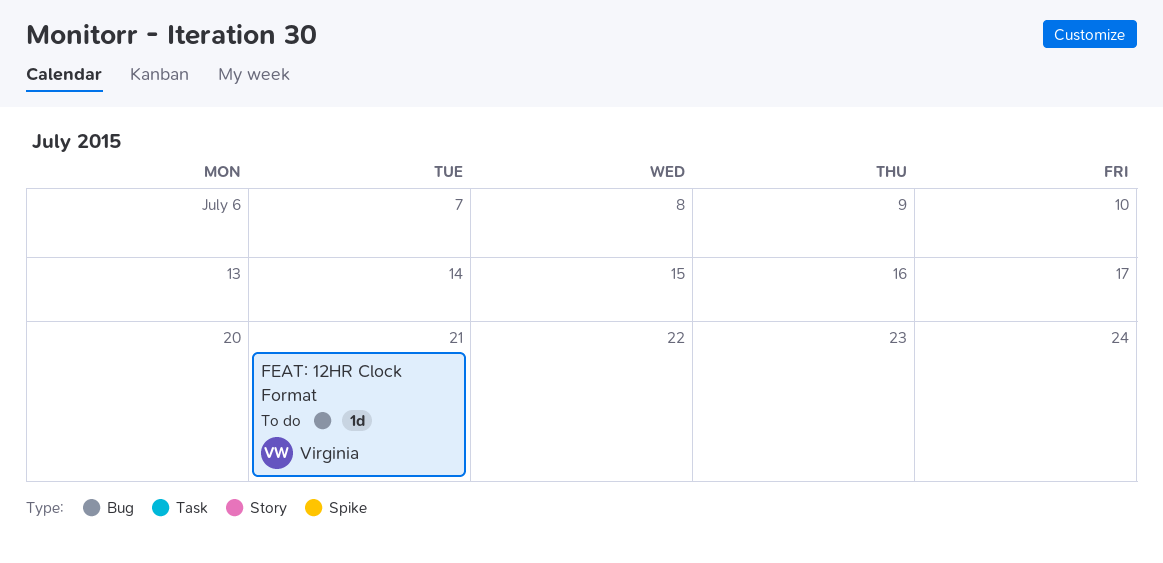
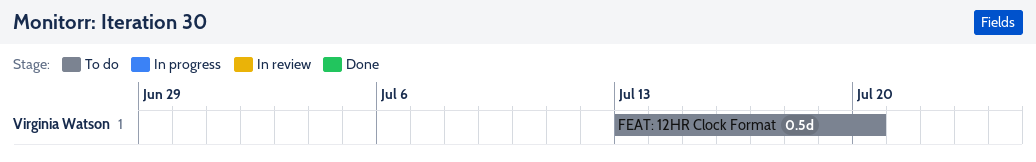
FEAT: 12HR Clock Format, estimate: 1d -> 0.5d
FEAT: 12HR Clock Format, due: Jul 21 -> Jul 20

